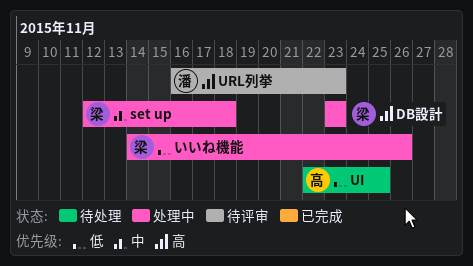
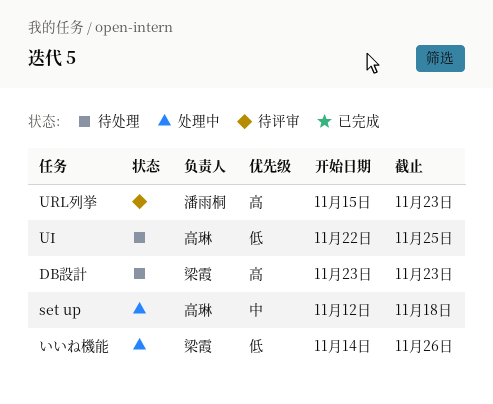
DB設計, status: 处理中 -> 待处理
set up, owner: 梁霞 -> 高琳
URL列挙, start: Nov 16 -> Nov 15

